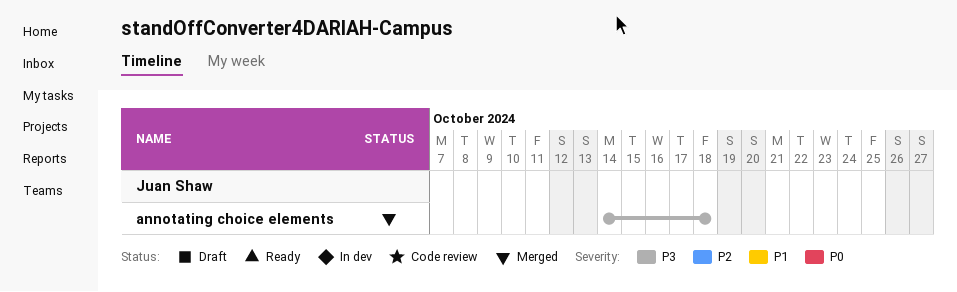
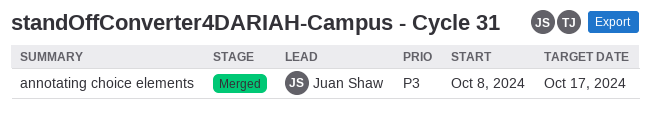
annotating choice elements, start: Oct 14 -> Oct 8
annotating choice elements, due: Oct 18 -> Oct 17

